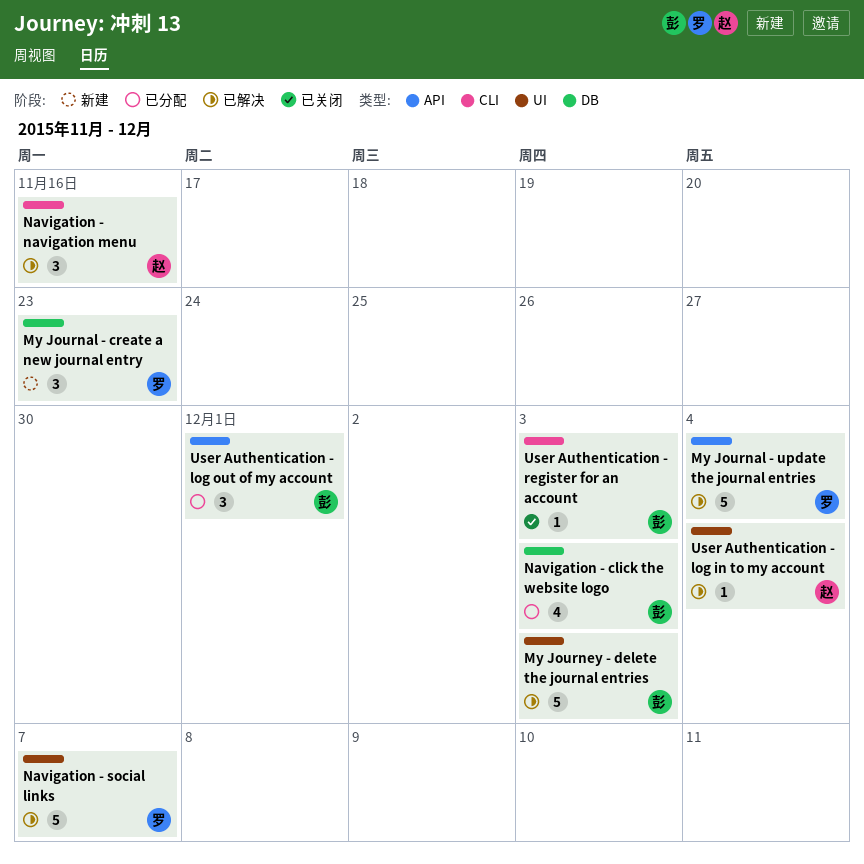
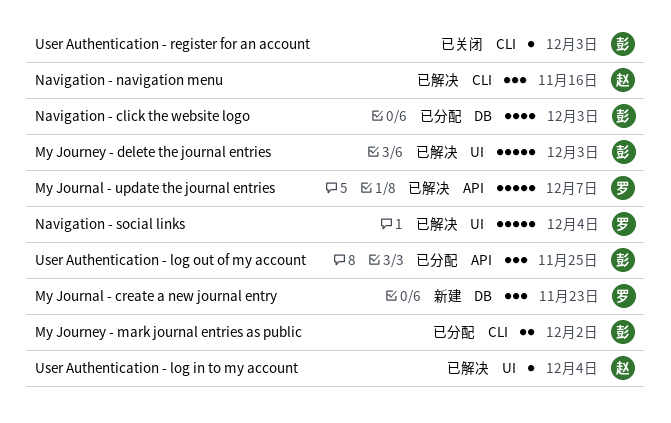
My Journal - update the journal entries, due: Dec 4 -> Dec 7
My Journey - mark journal entries as public: none -> present
Navigation - social links, due: Dec 7 -> Dec 4
User Authentication - log out of my account, due: Dec 1 -> Nov 25

